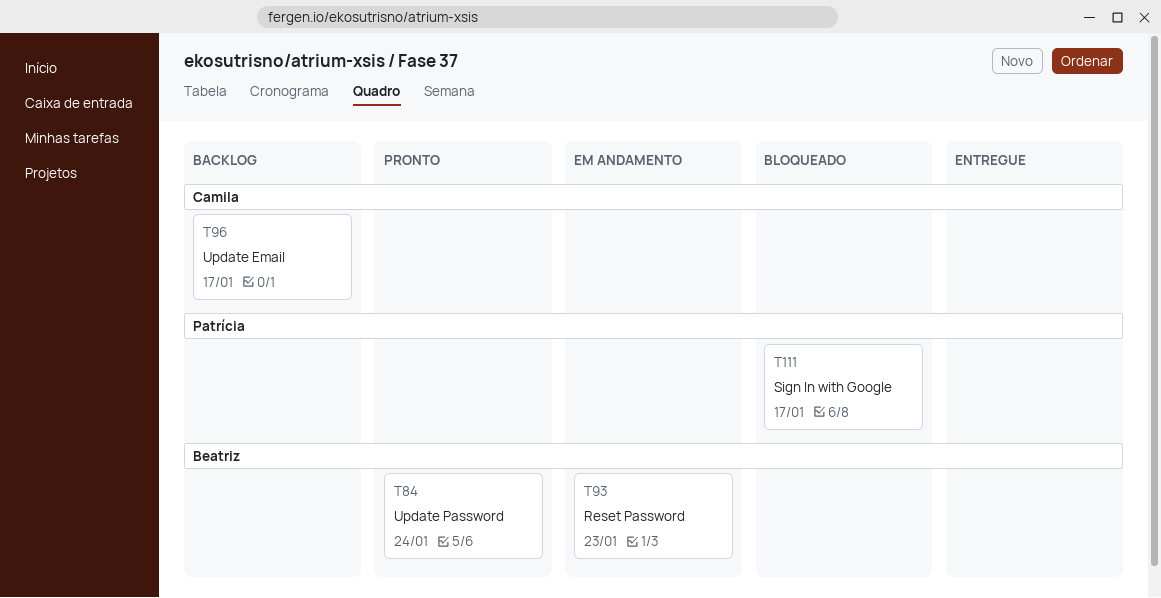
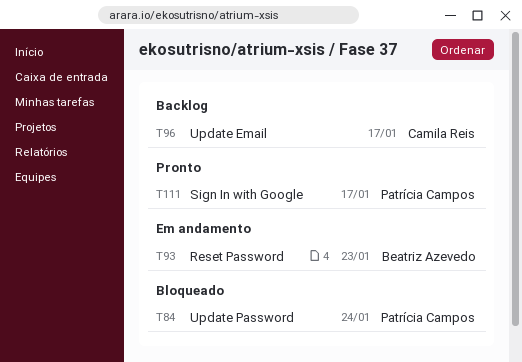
T84, status: Pronto -> Bloqueado
T84, owner: Beatriz Azevedo -> Patrícia Campos
T111, status: Bloqueado -> Pronto

